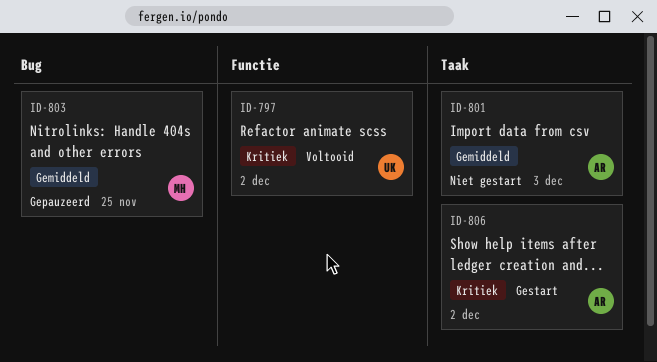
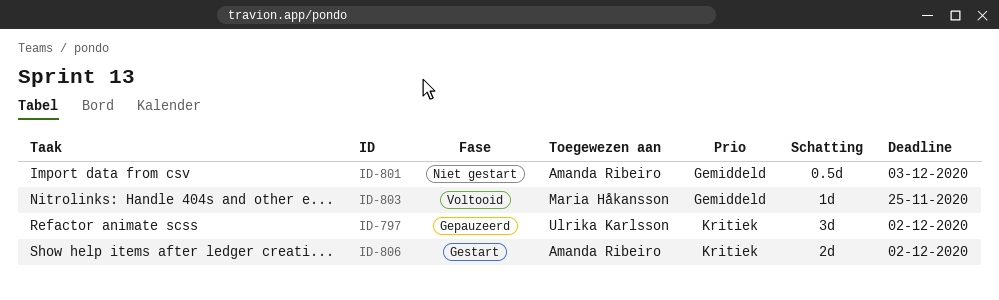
ID-797, status: Voltooid -> Gepauzeerd
ID-803, status: Gepauzeerd -> Voltooid

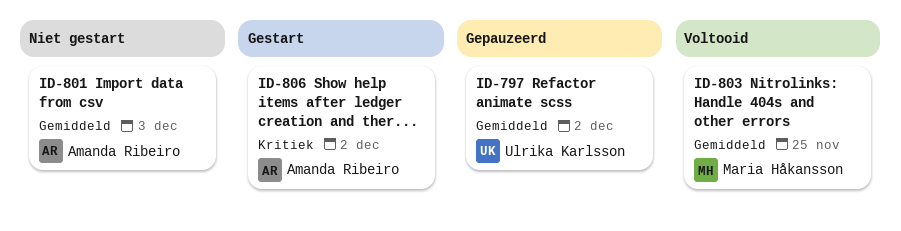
ID-797, priority: Kritiek -> Gemiddeld

